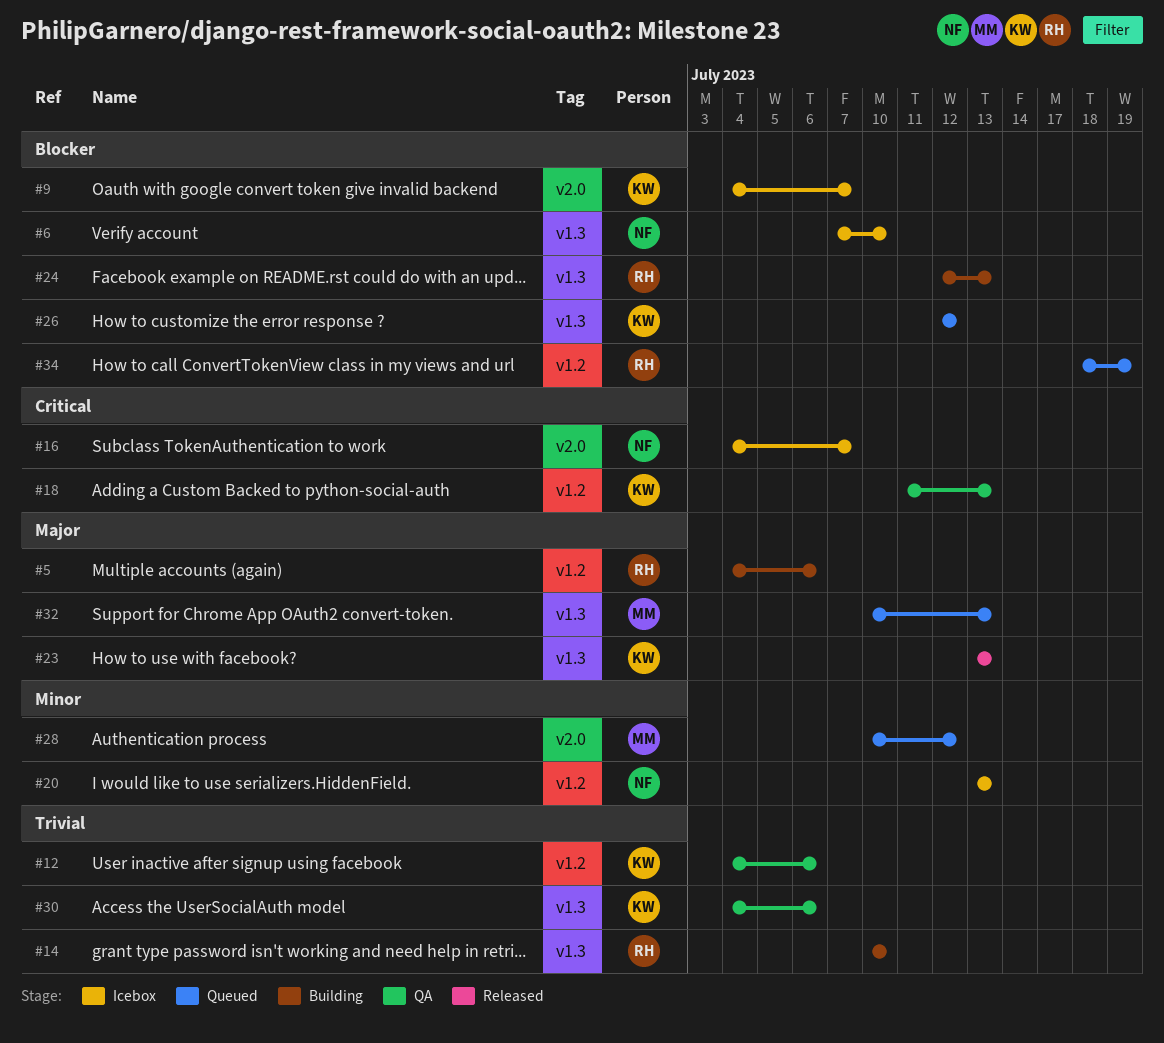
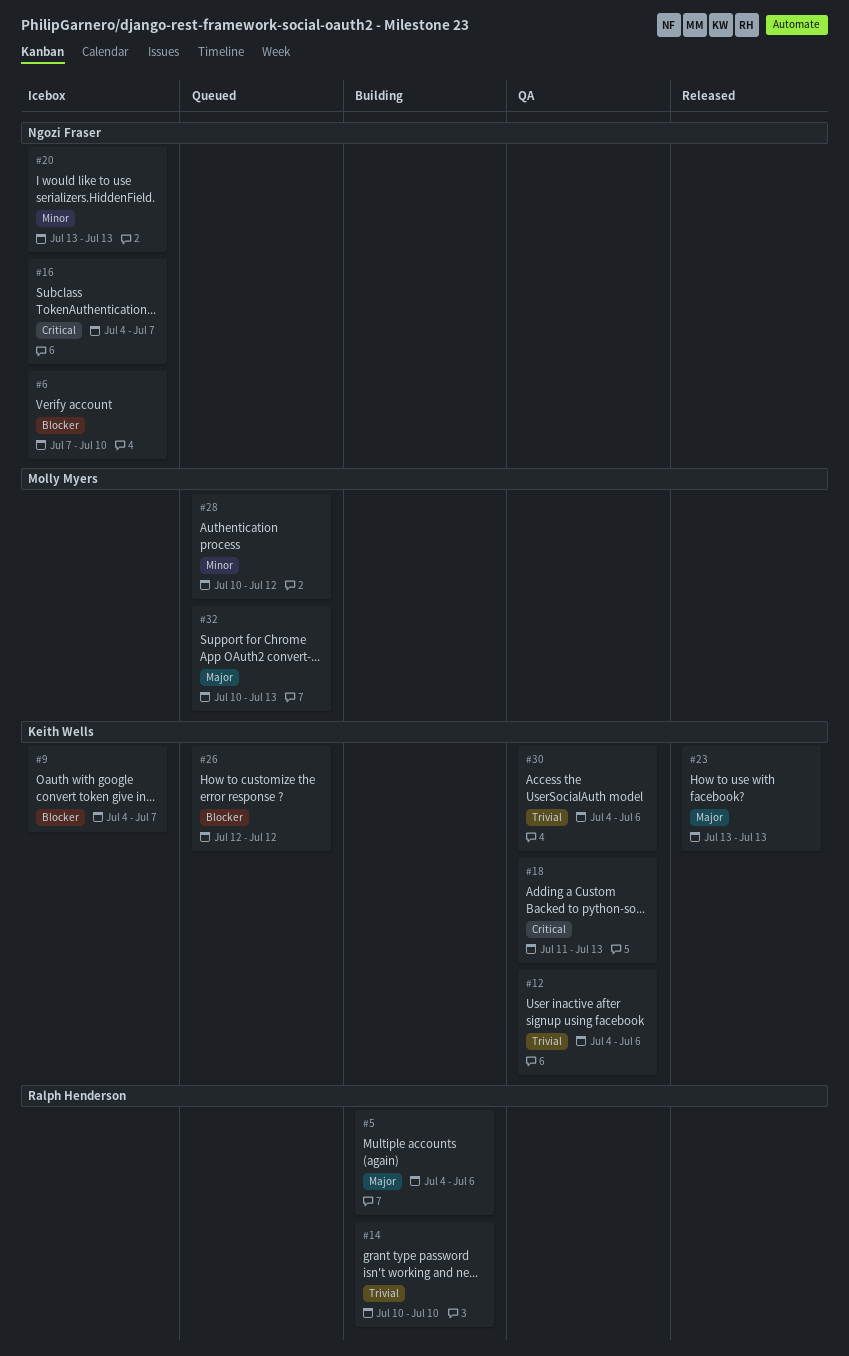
#24: present -> none
#34: present -> none

